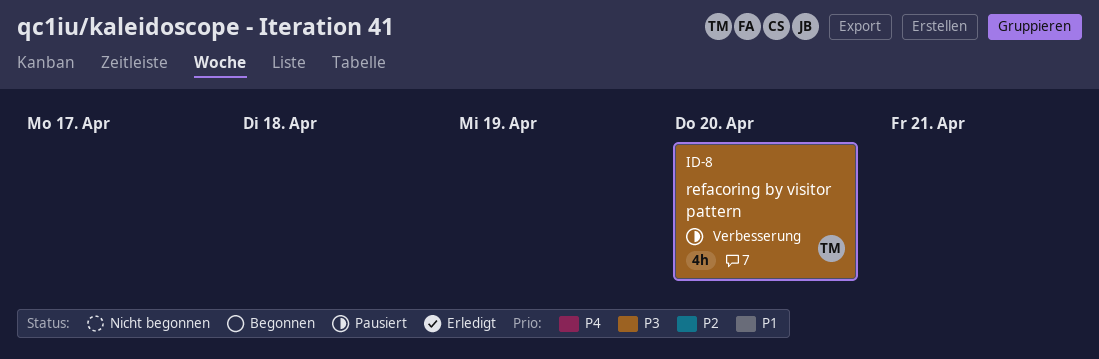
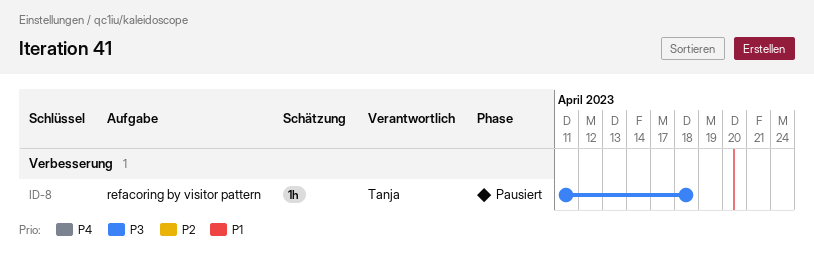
ID-8, estimate: 4h -> 1h
ID-8, due: Apr 20 -> Apr 18

